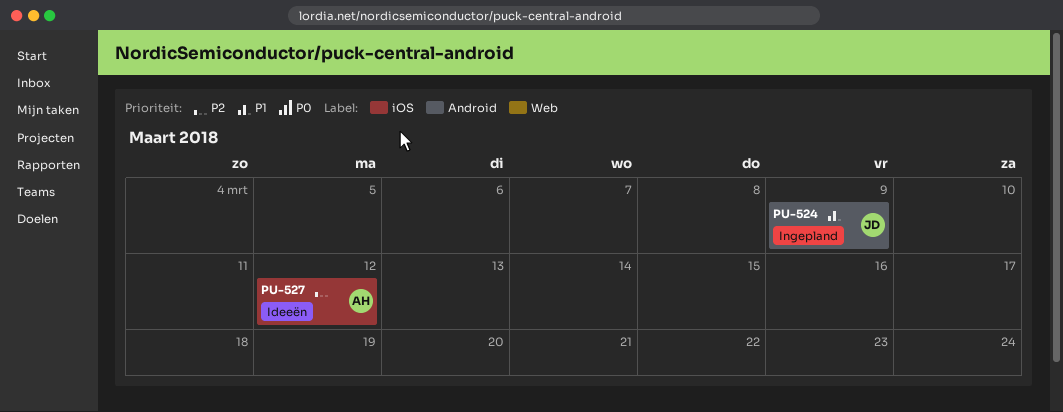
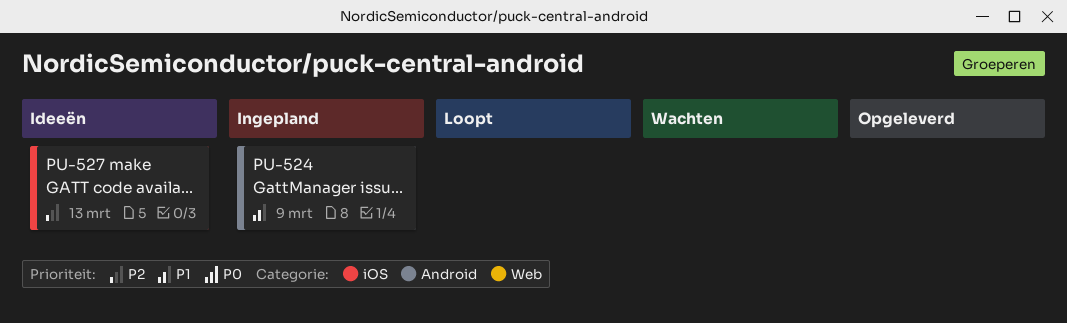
PU-527, due: Mar 12 -> Mar 13

